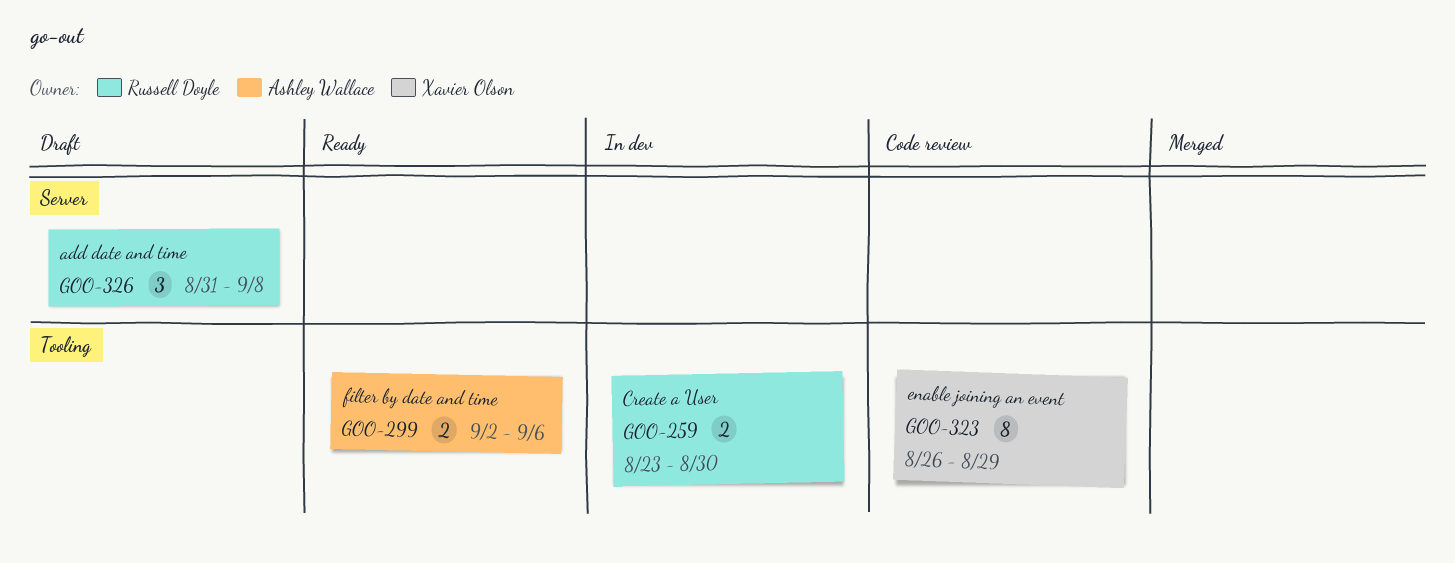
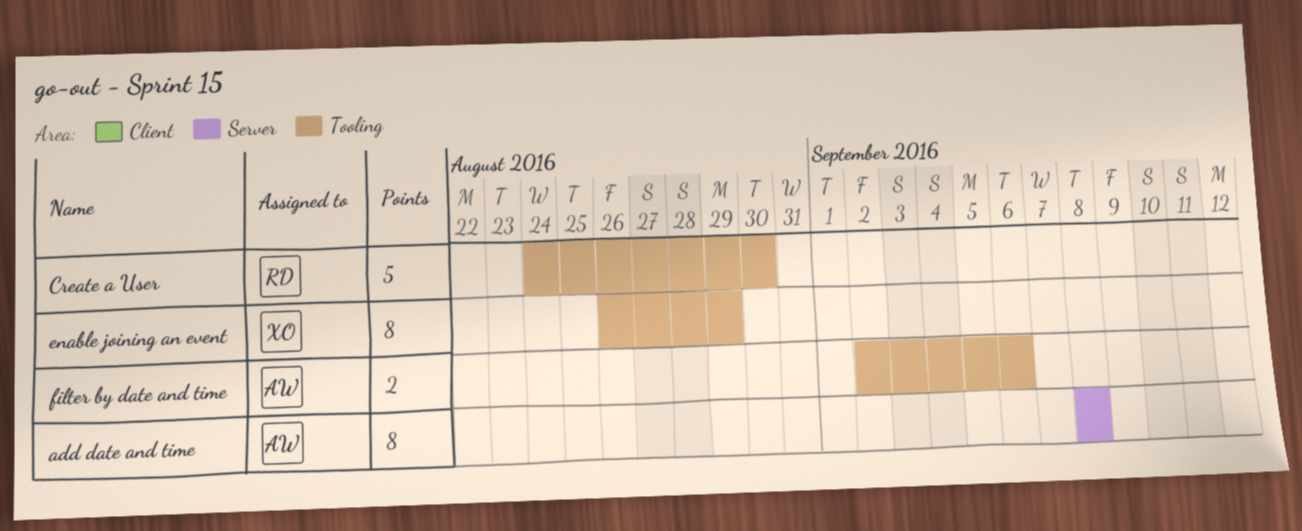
add date and time, owner: Russell Doyle -> Ashley Wallace
add date and time, estimate: 3 -> 8
add date and time, start: Aug 31 -> Sep 8
Create a User, estimate: 2 -> 5
Create a User, start: Aug 23 -> Aug 24

